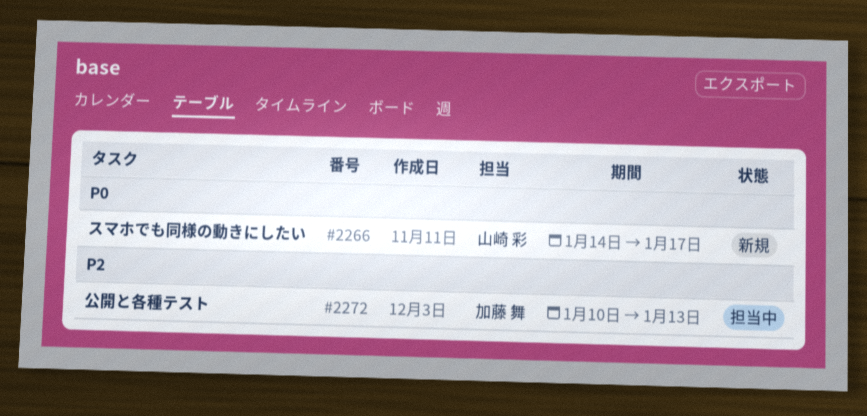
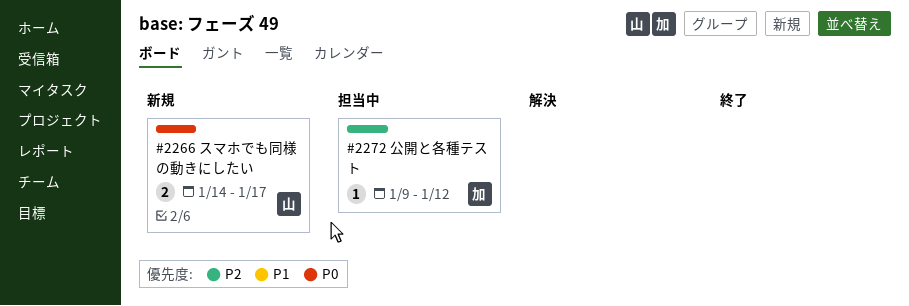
#2272, start: Jan 10 -> Jan 9
#2272, due: Jan 13 -> Jan 12

